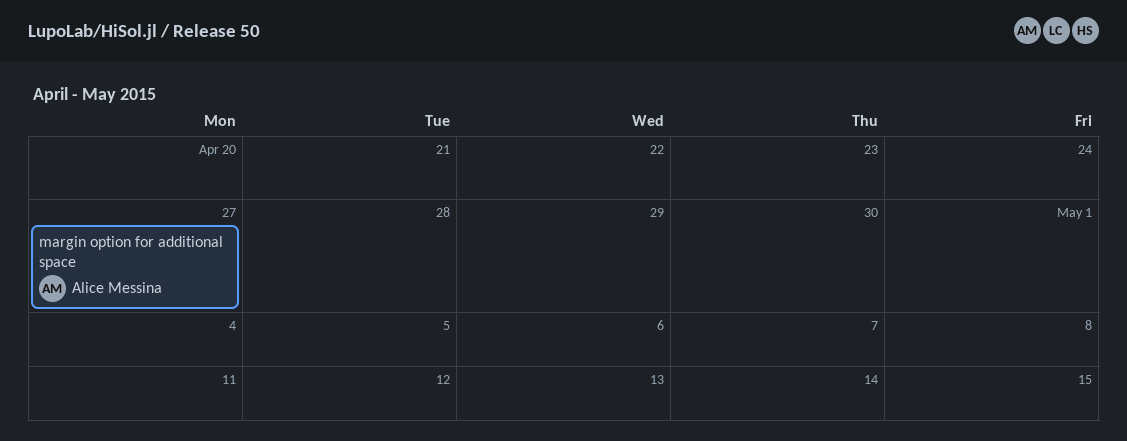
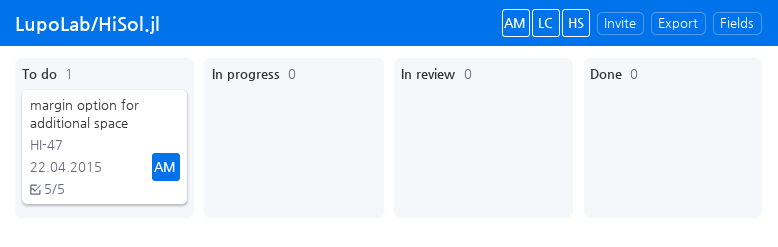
margin option for additional space, due: Apr 27 -> Apr 22

